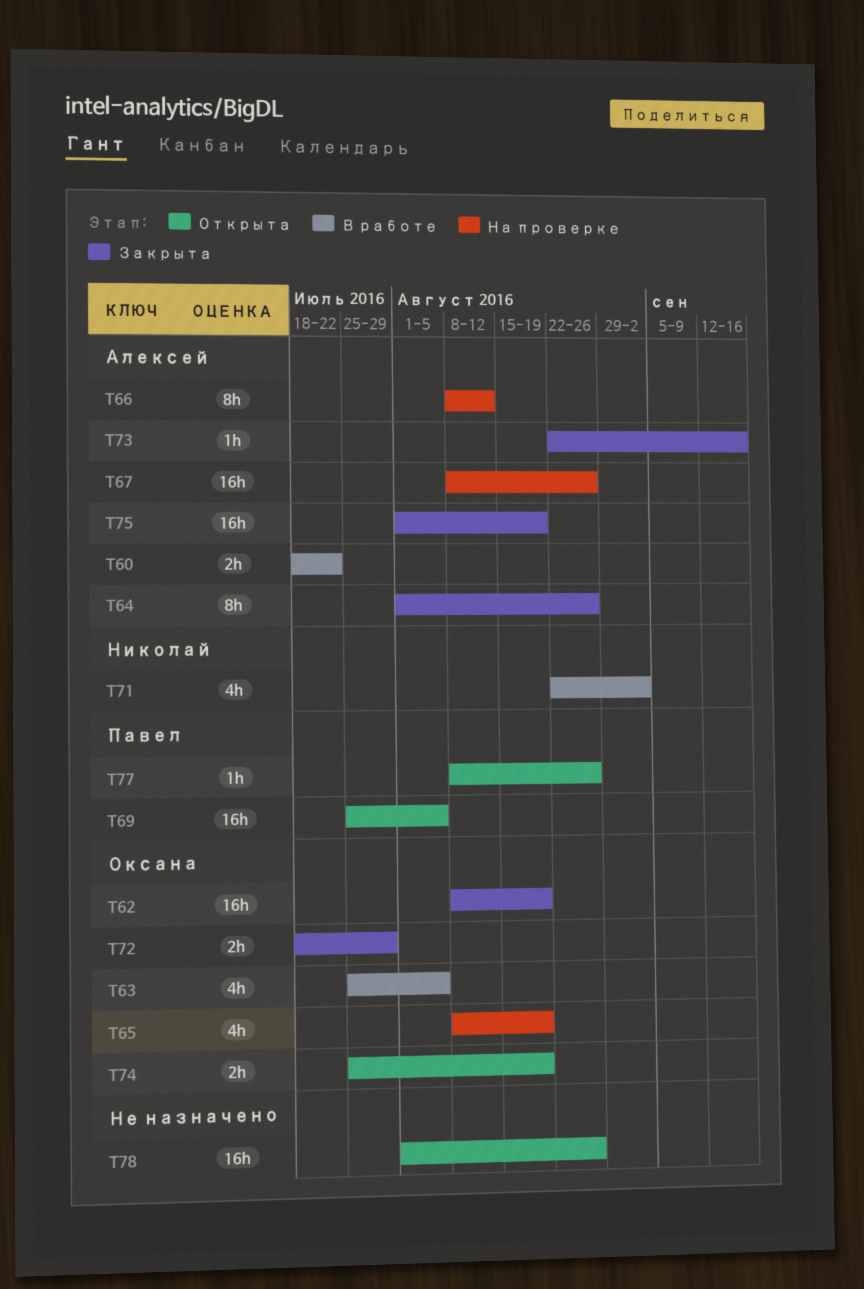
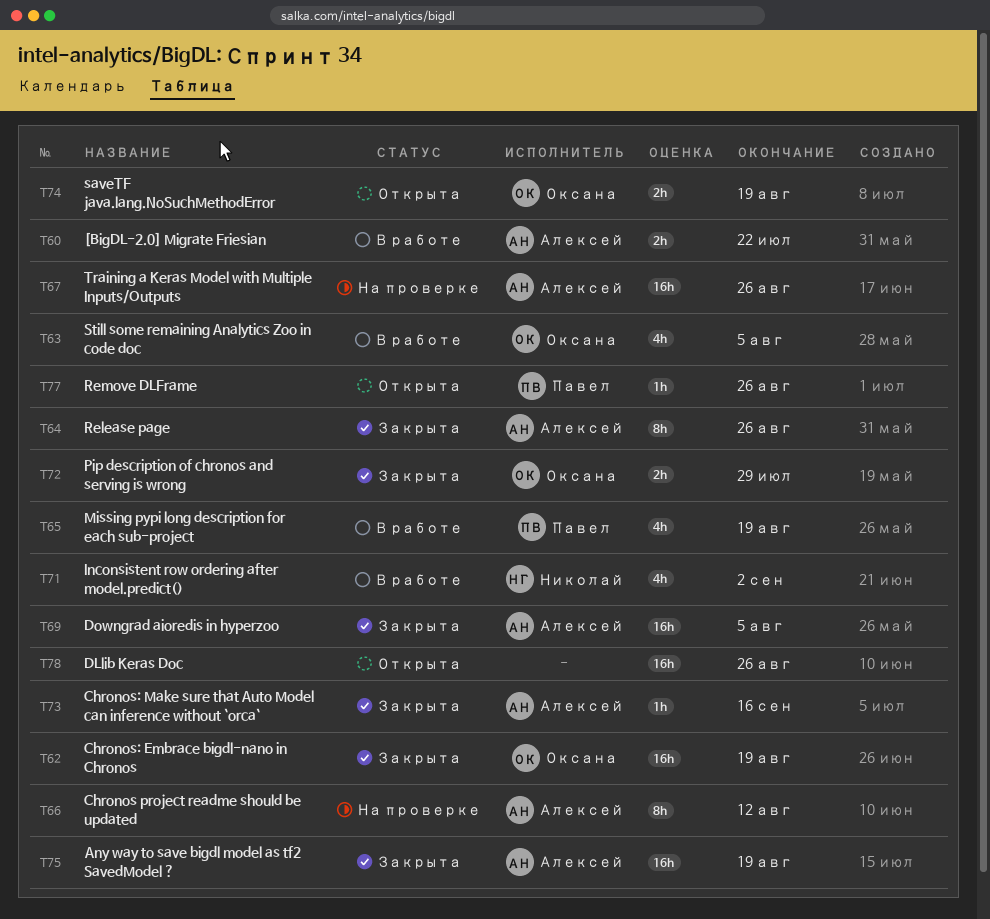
T65, status: На проверке -> В работе
T65, owner: Оксана -> Павел
T69, status: Открыта -> Закрыта
T69, owner: Павел -> Алексей

